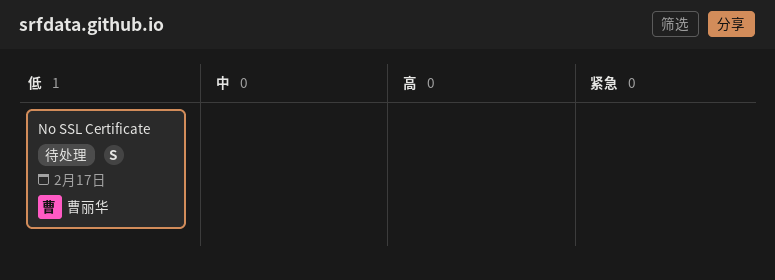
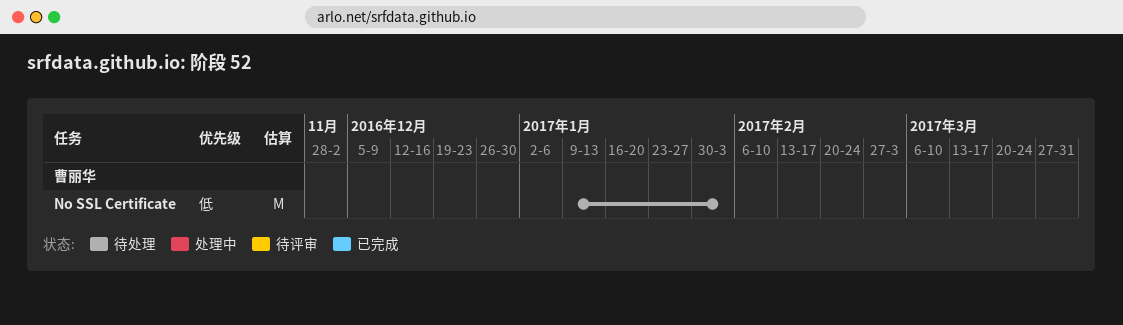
No SSL Certificate, estimate: S -> M
No SSL Certificate, due: Feb 17 -> Feb 3

